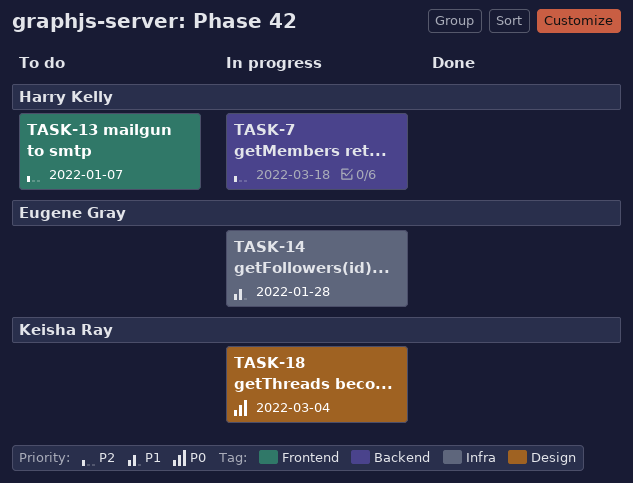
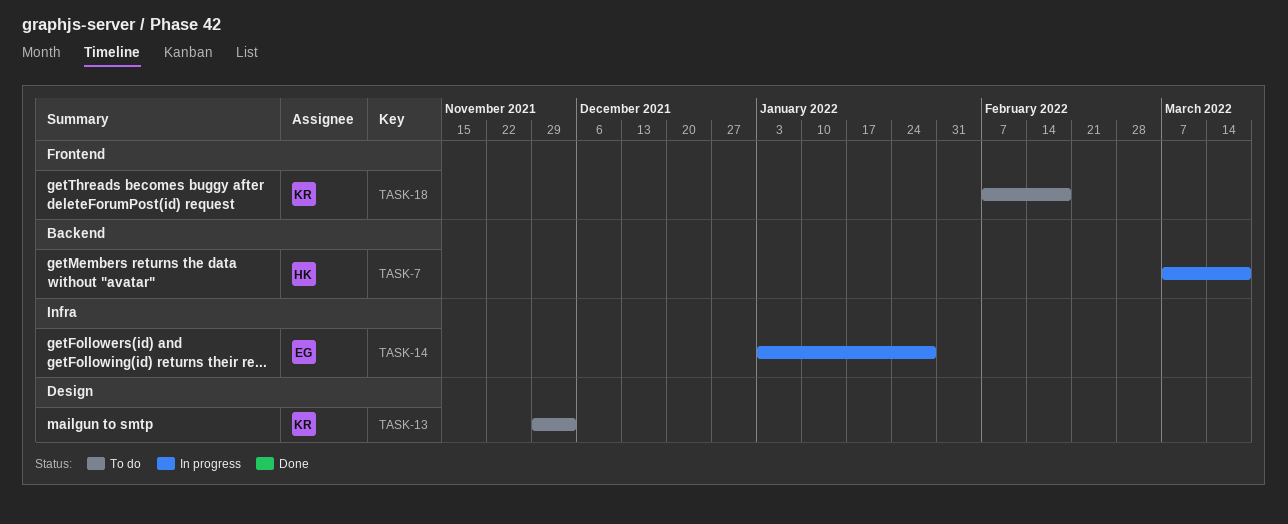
TASK-13, owner: Harry Kelly -> Keisha Ray
TASK-13, label: Frontend -> Design
TASK-13, due: Jan 7 -> Dec 3
TASK-18, status: In progress -> To do
TASK-18, label: Design -> Frontend
TASK-18, due: Mar 4 -> Feb 18

